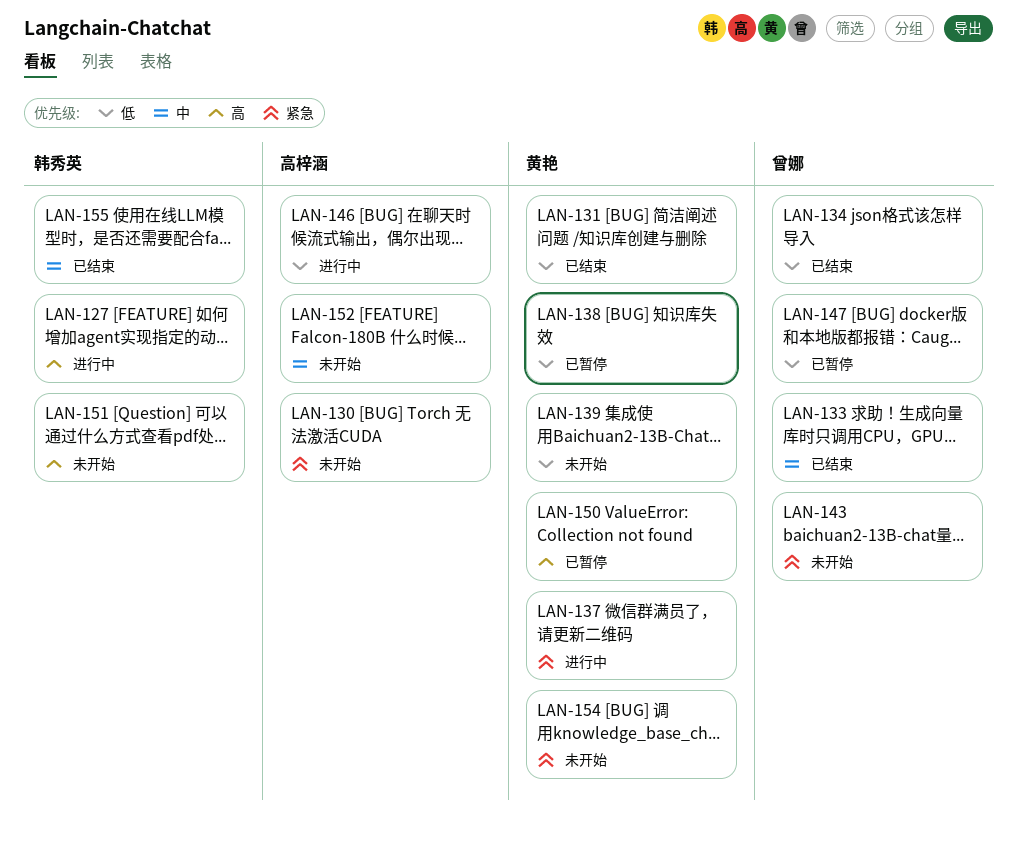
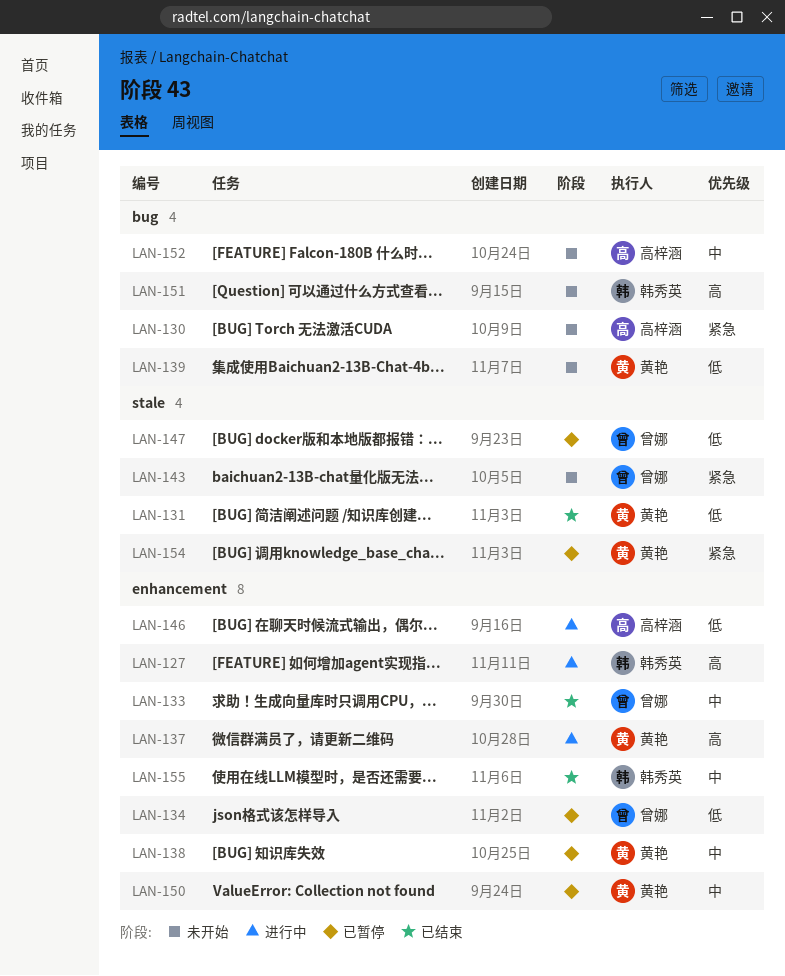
LAN-134, status: 已结束 -> 已暂停
LAN-137, priority: 紧急 -> 高
LAN-138, priority: 低 -> 中
LAN-150, priority: 高 -> 中
LAN-154, status: 未开始 -> 已暂停

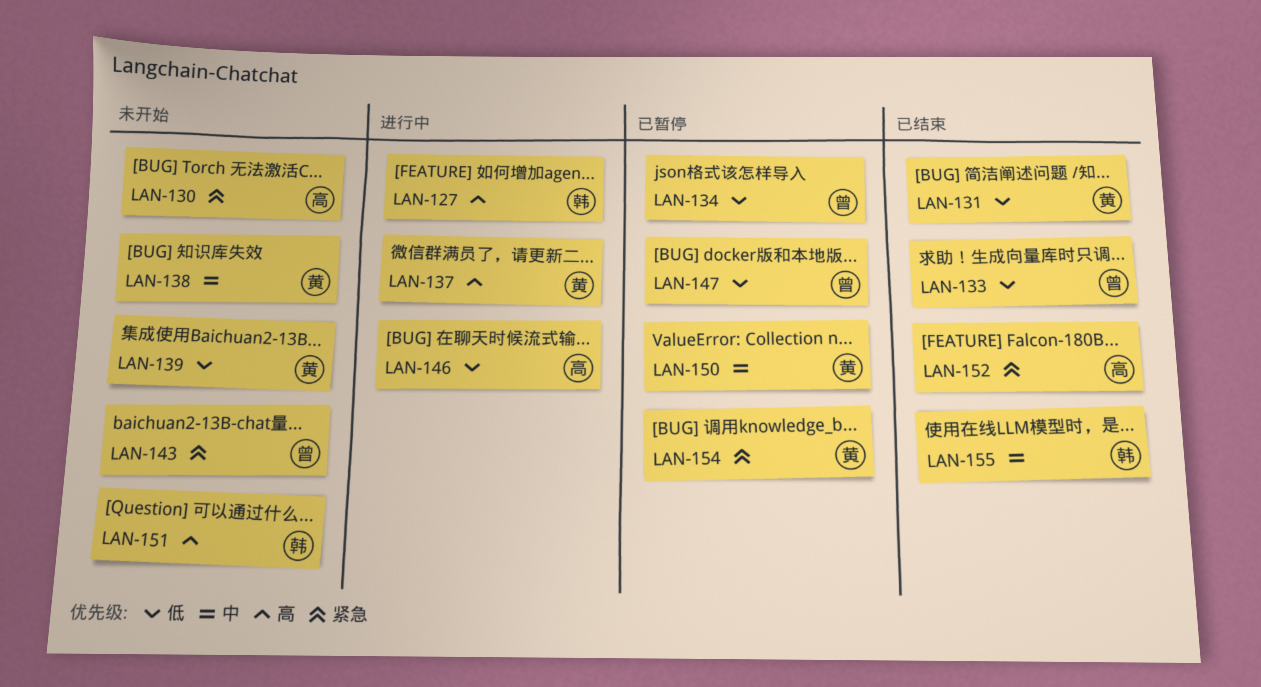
LAN-133, priority: 中 -> 低
LAN-138, status: 已暂停 -> 未开始
LAN-152, status: 未开始 -> 已结束
LAN-152, priority: 中 -> 紧急

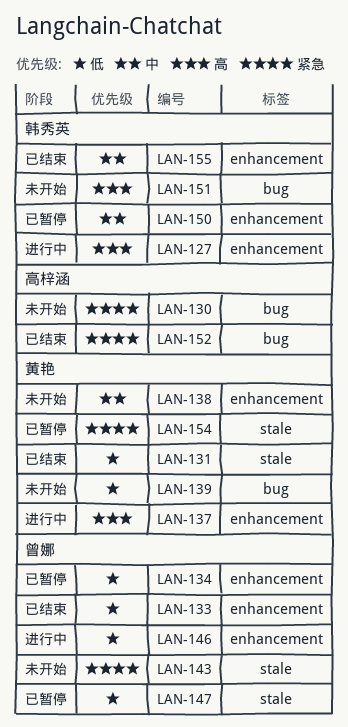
LAN-146, owner: 高梓涵 -> 曾娜
LAN-150, owner: 黄艳 -> 韩秀英

